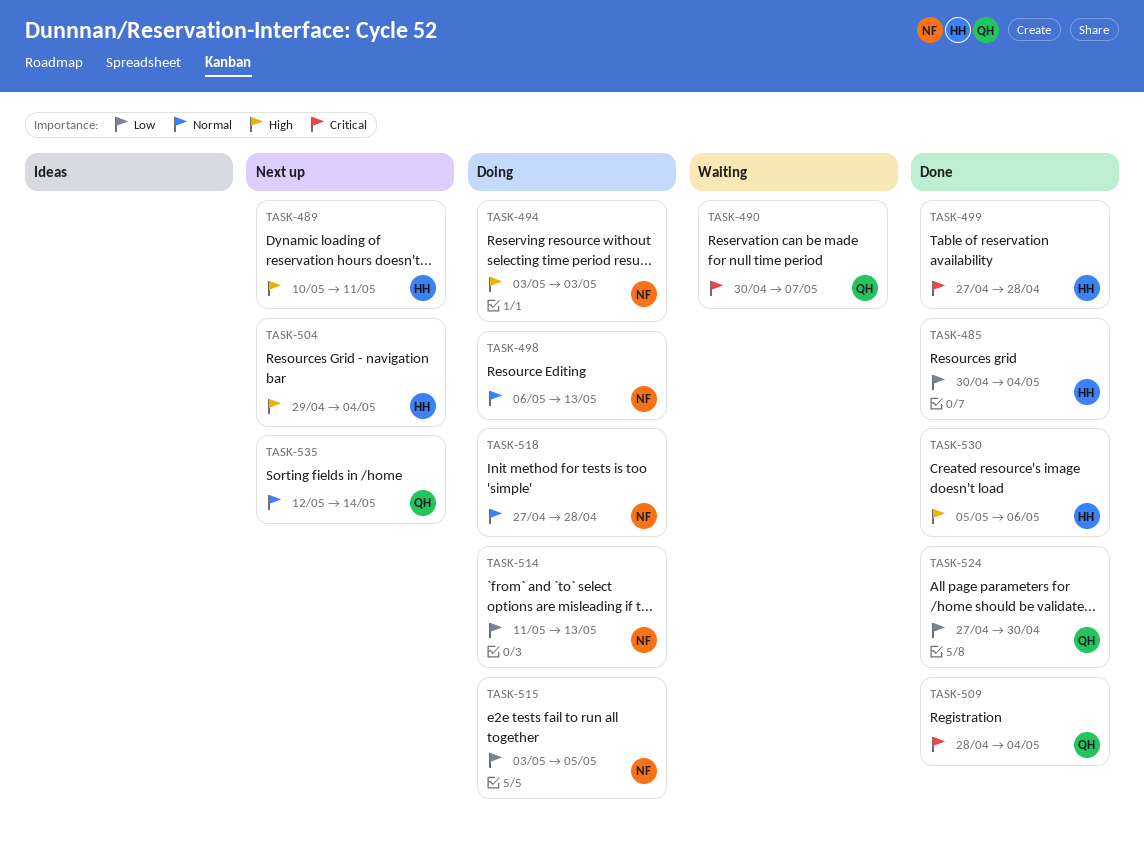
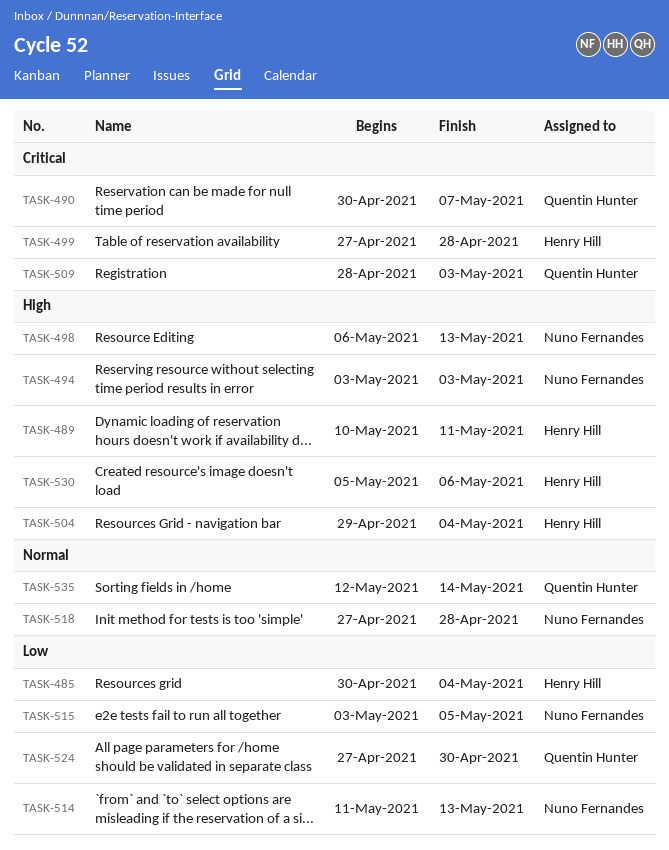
TASK-498, priority: Normal -> High
TASK-509, due: May 4 -> May 3

